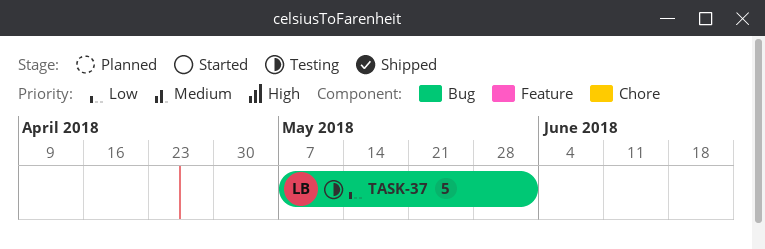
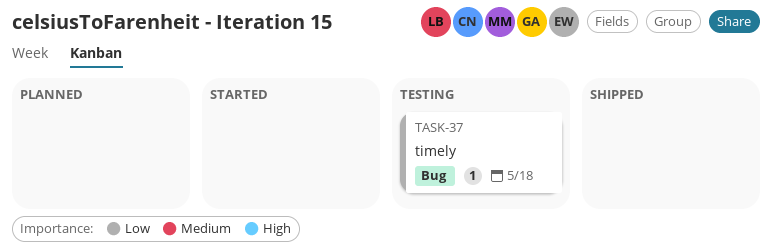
TASK-37, estimate: 5 -> 1
TASK-37, due: Jun 1 -> May 18

